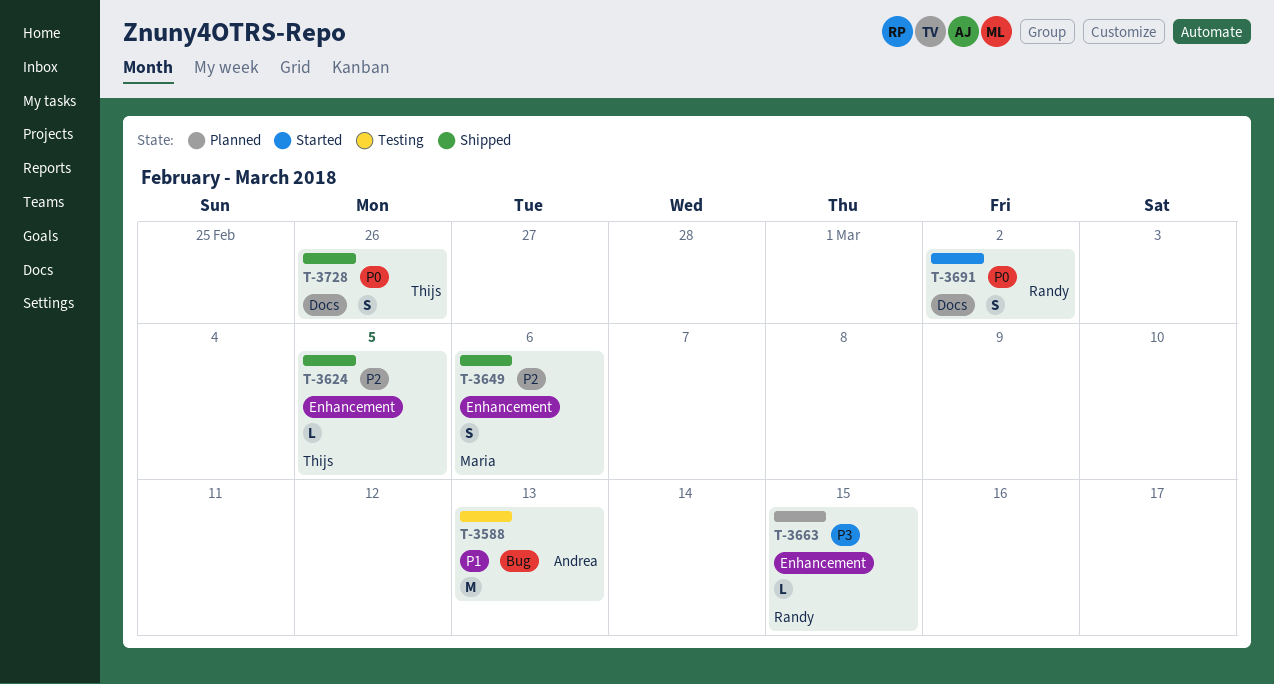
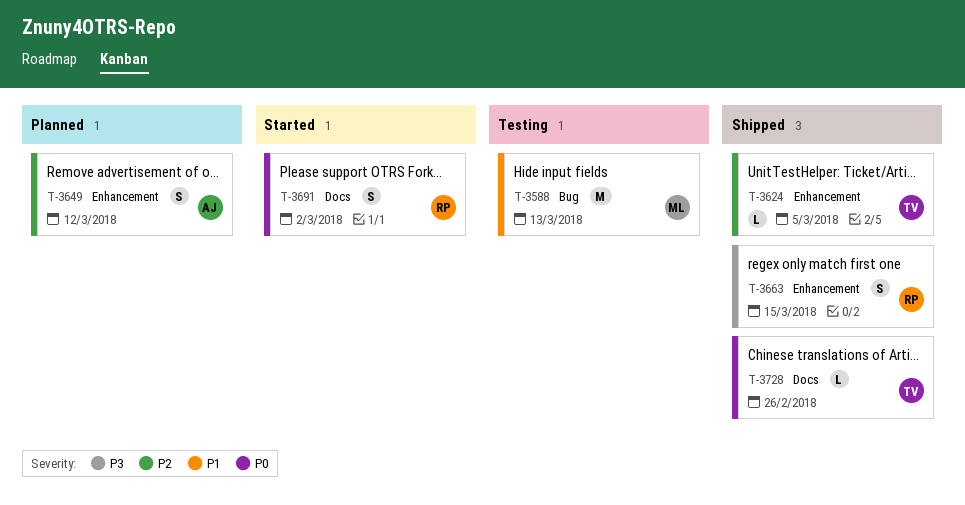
T-3588, owner: Andrea -> Maria
T-3649, status: Shipped -> Planned
T-3649, owner: Maria -> Andrea
T-3649, due: Mar 6 -> Mar 12
T-3663, status: Planned -> Shipped
T-3663, estimate: L -> S
T-3728, estimate: S -> L

